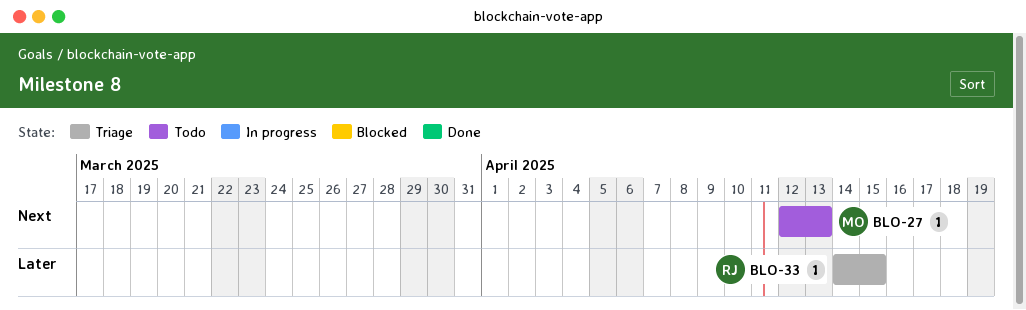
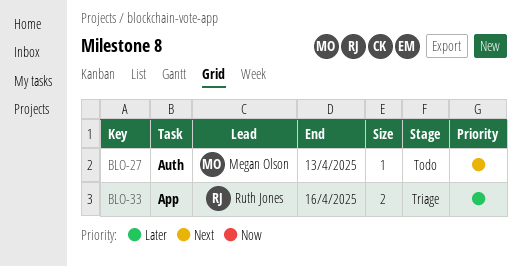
BLO-33, estimate: 1 -> 2
BLO-33, due: Apr 15 -> Apr 16

